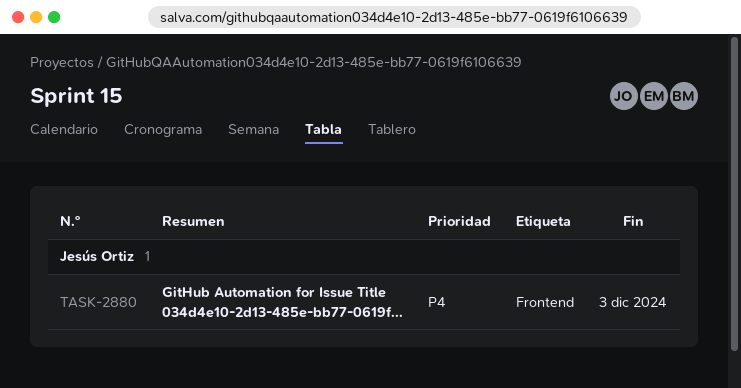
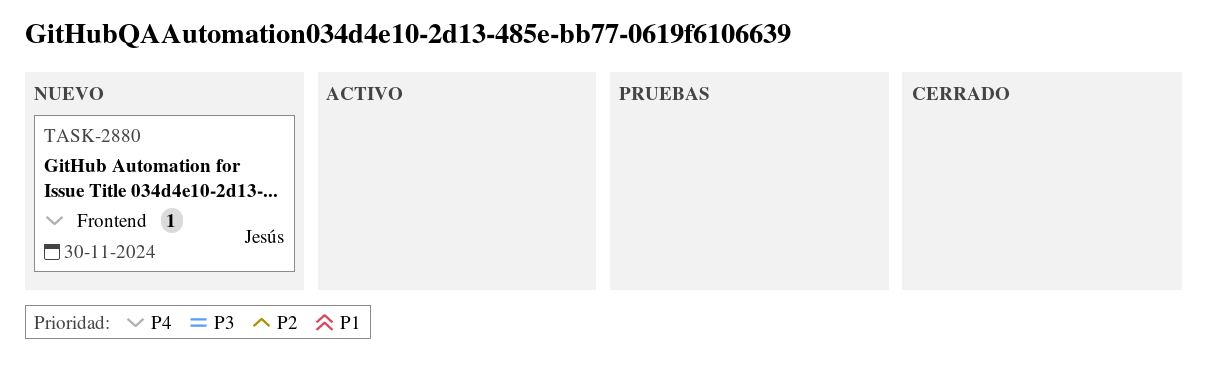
TASK-2880, due: Dec 3 -> Nov 30

